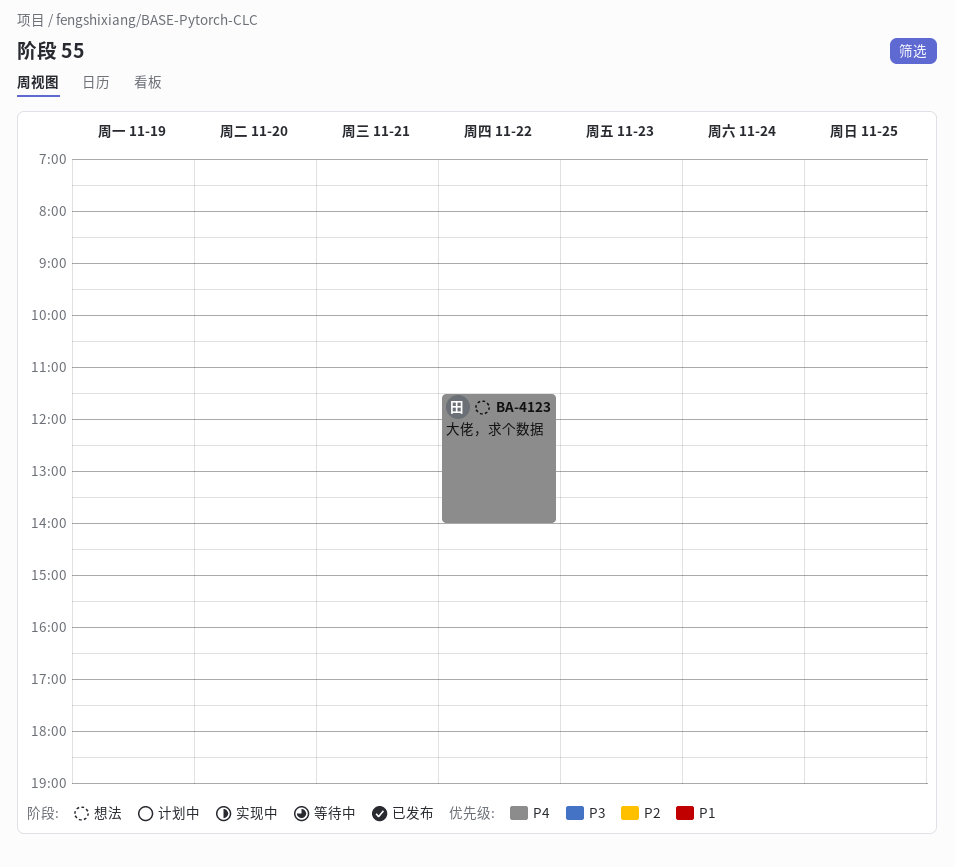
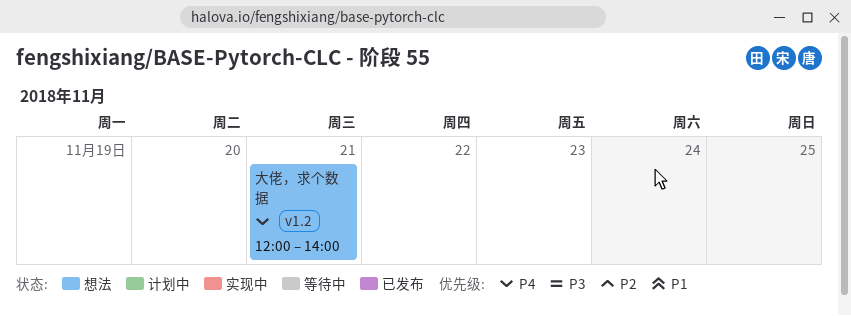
大佬，求个数据, day: Nov 22 -> Nov 21
大佬，求个数据, begins: 11:30 -> 12:00

